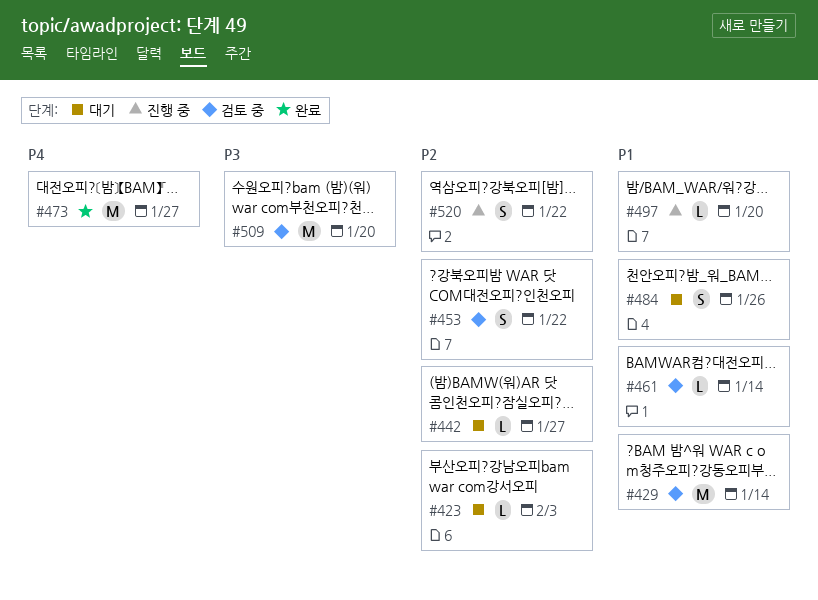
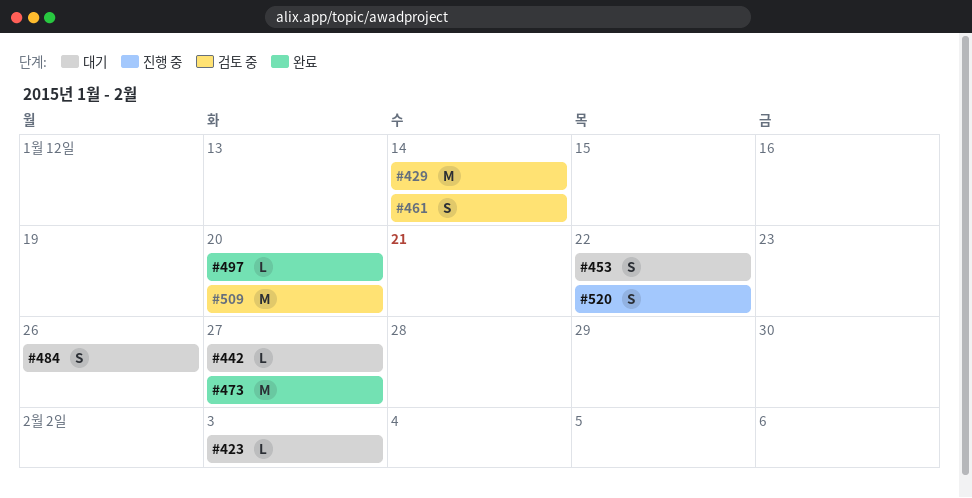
#453, status: 검토 중 -> 대기
#461, estimate: L -> S
#497, status: 진행 중 -> 완료

